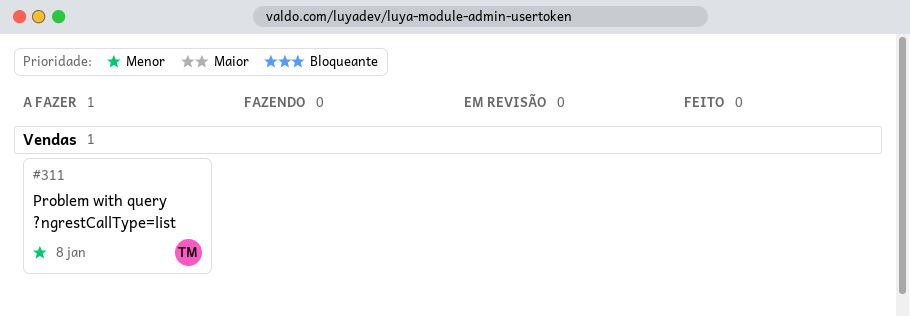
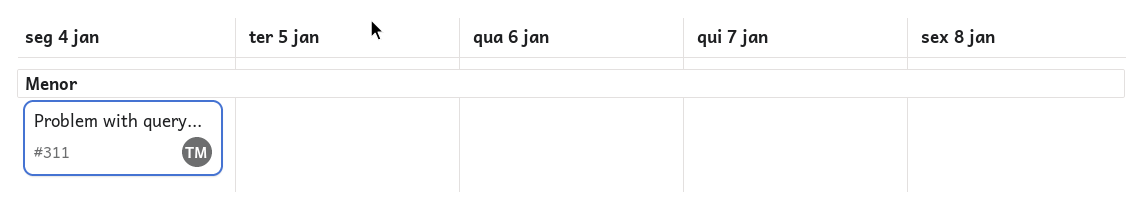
#311, due: Jan 8 -> Jan 4

